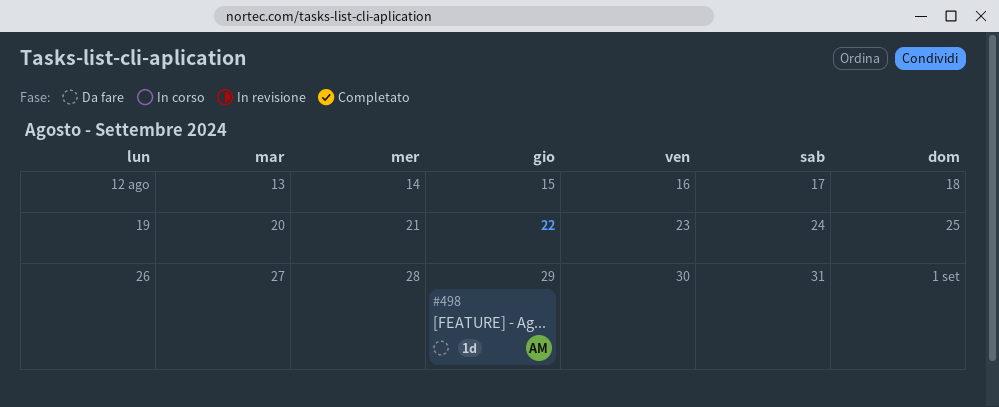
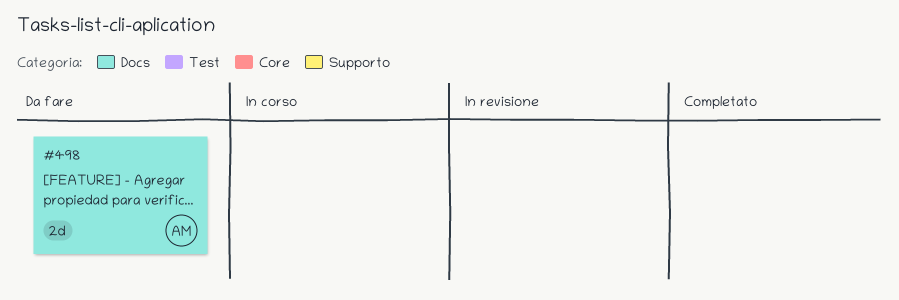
#498, estimate: 1d -> 2d

